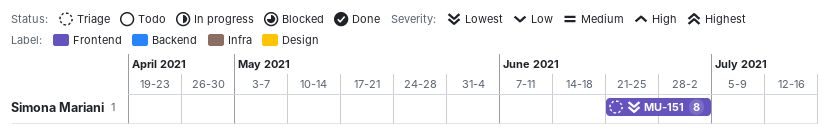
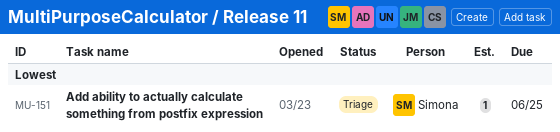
MU-151, estimate: 8 -> 1
MU-151, due: Jul 2 -> Jun 25

